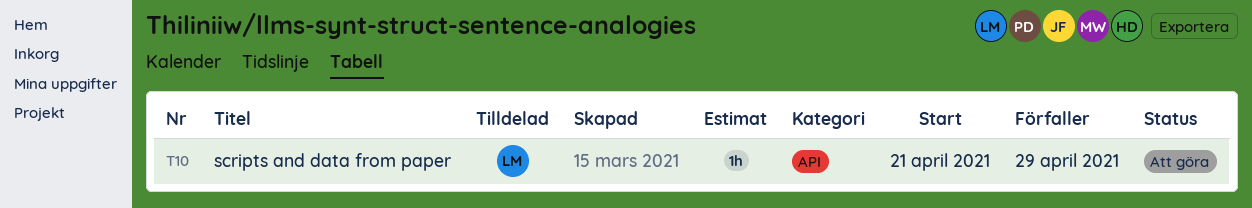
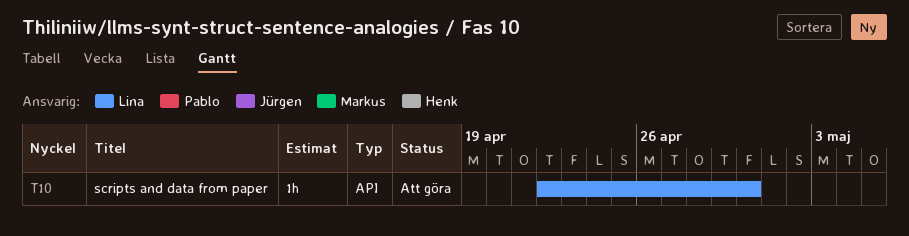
T10, start: Apr 21 -> Apr 22
T10, due: Apr 29 -> Apr 30

